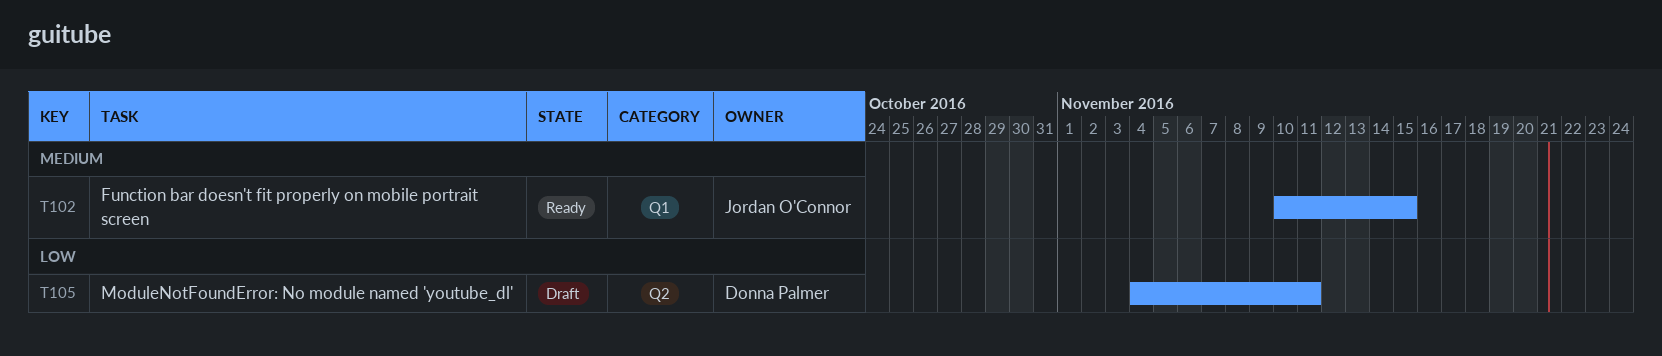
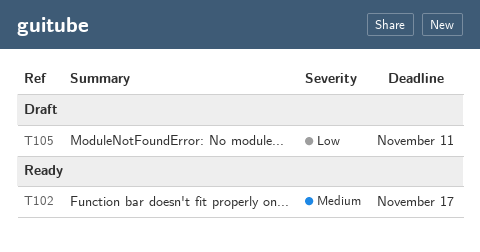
T102, due: Nov 15 -> Nov 17

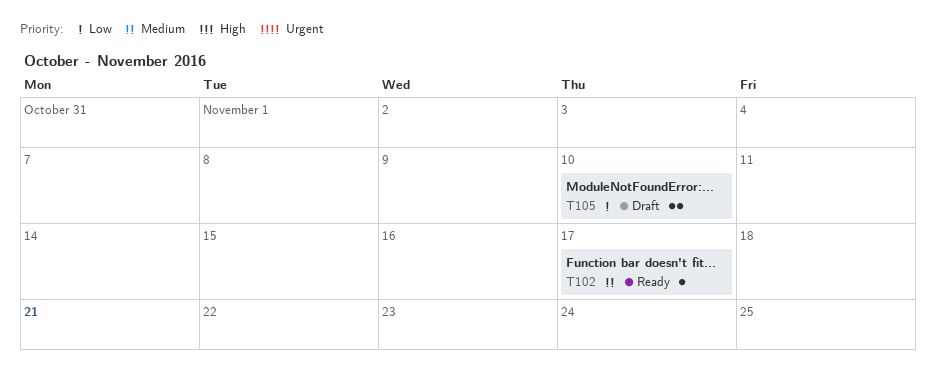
T105, due: Nov 11 -> Nov 10

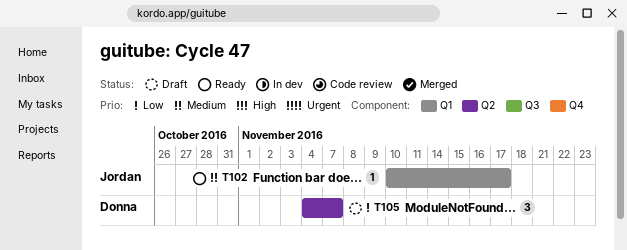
T105, estimate: 2 -> 3
T105, due: Nov 10 -> Nov 7

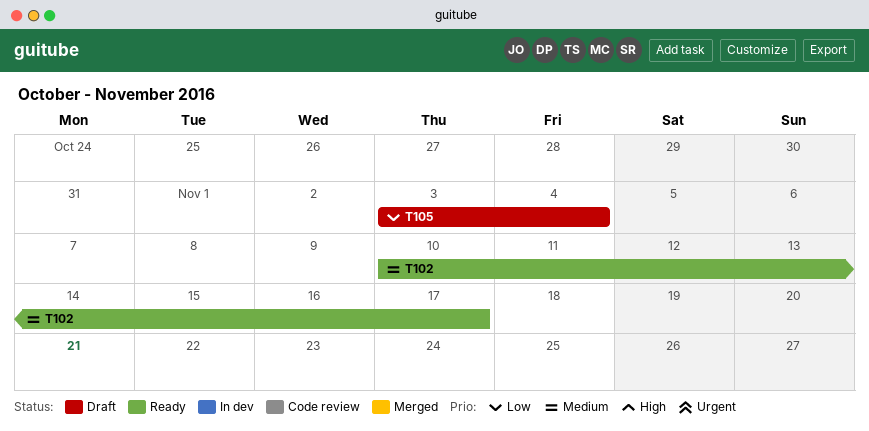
T105, start: Nov 4 -> Nov 3
T105, due: Nov 7 -> Nov 4

